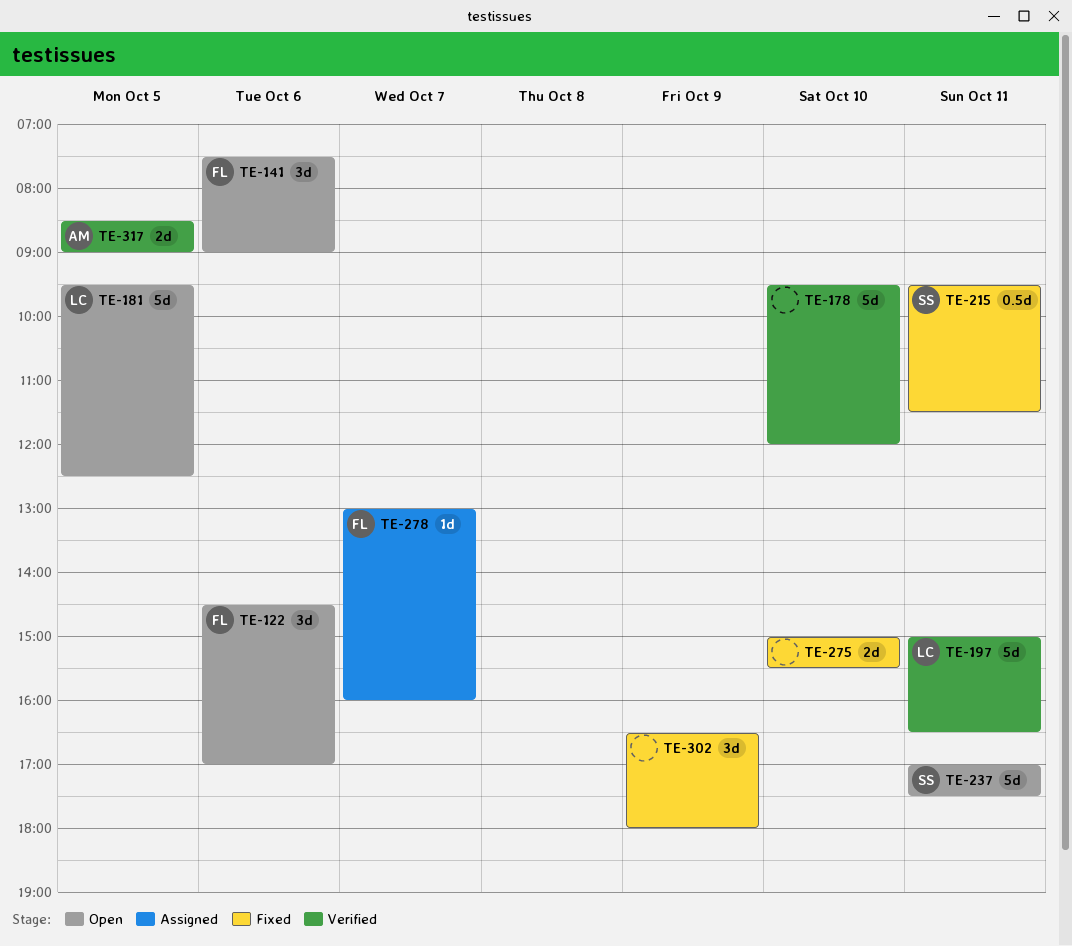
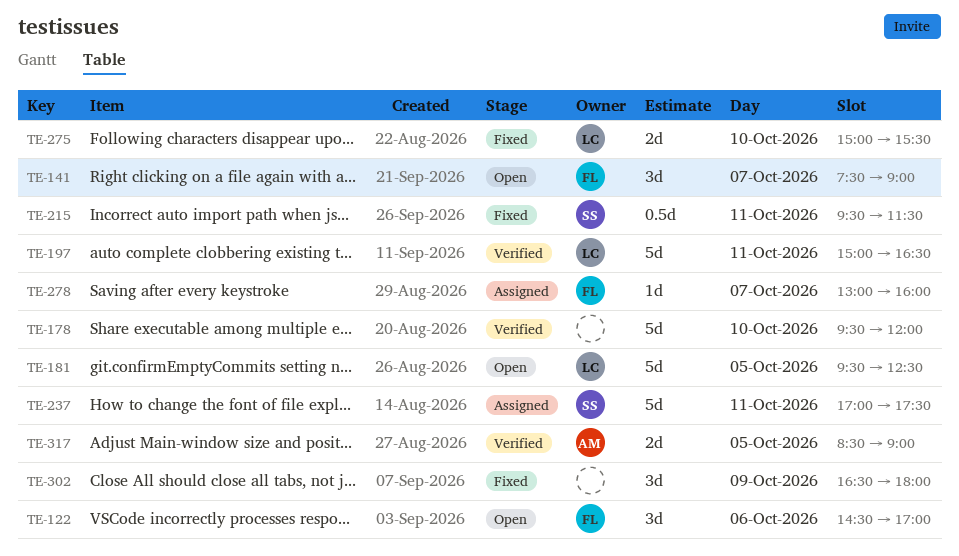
TE-141, day: Oct 6 -> Oct 7
TE-237, status: Open -> Assigned
TE-275, owner: none -> LC

